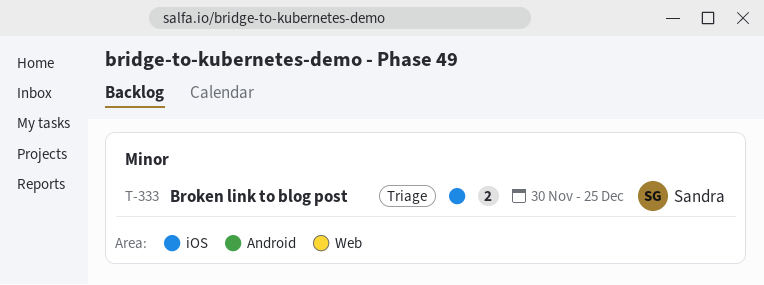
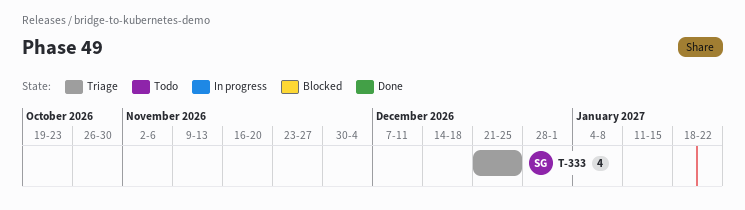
T-333, estimate: 2 -> 4
T-333, start: Nov 30 -> Dec 21

